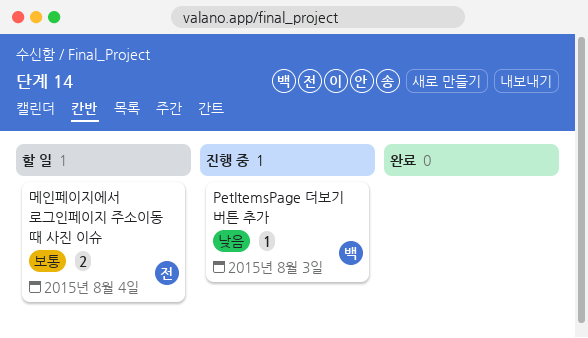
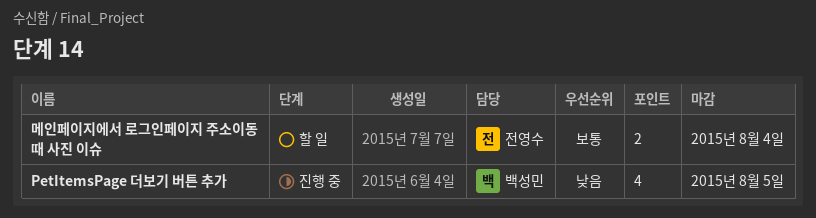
PetItemsPage 더보기 버튼 추가, estimate: 1 -> 4
PetItemsPage 더보기 버튼 추가, due: Aug 3 -> Aug 5

